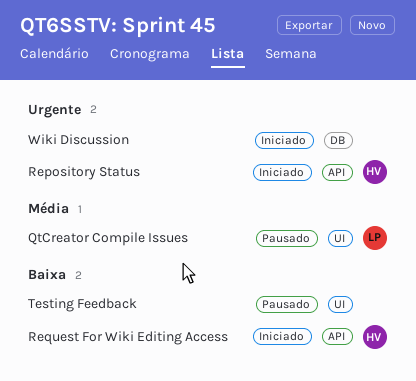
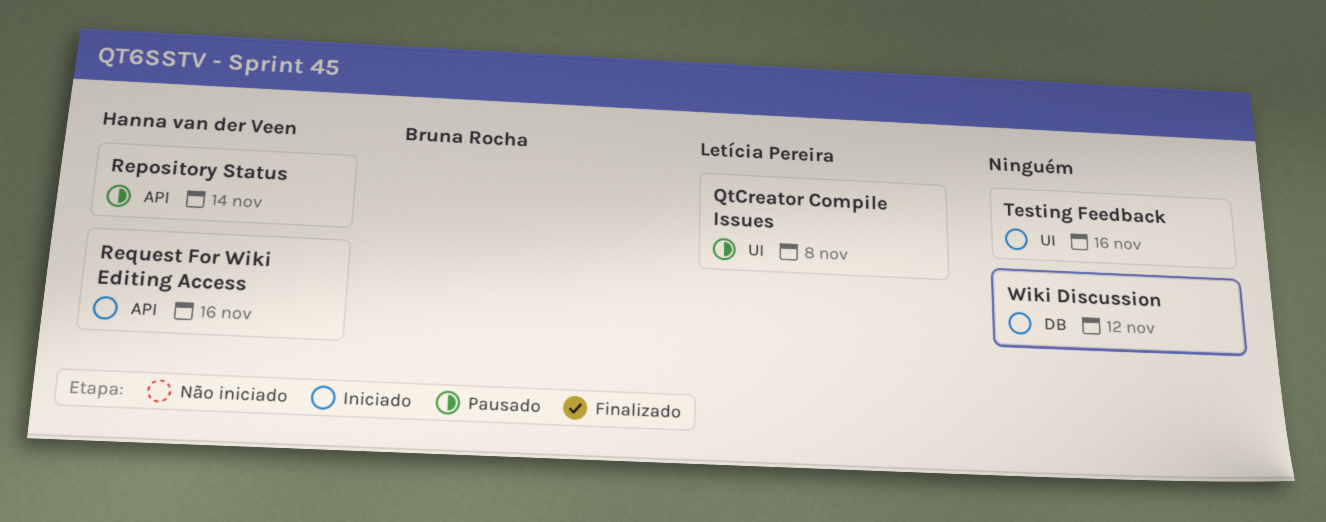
Repository Status, status: Iniciado -> Pausado
Testing Feedback, status: Pausado -> Iniciado

